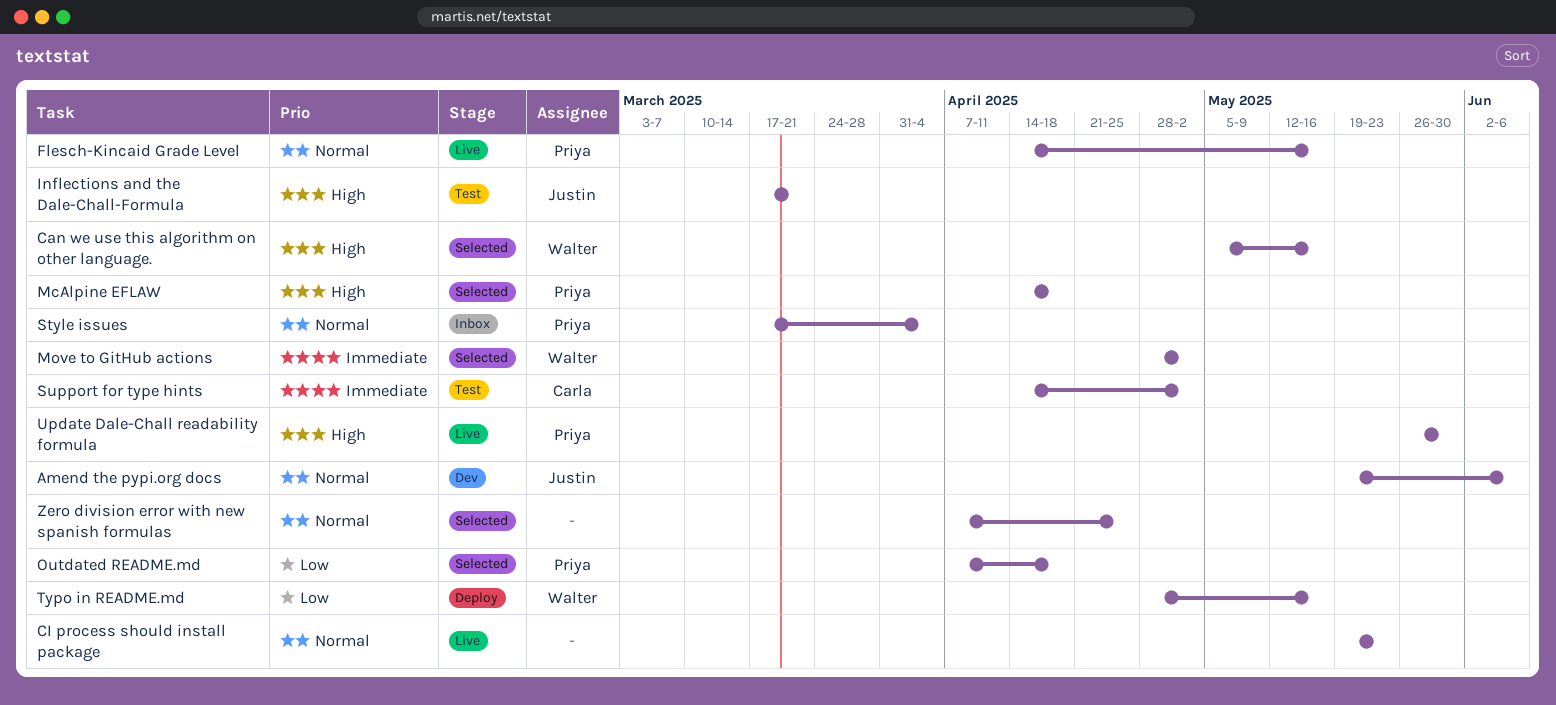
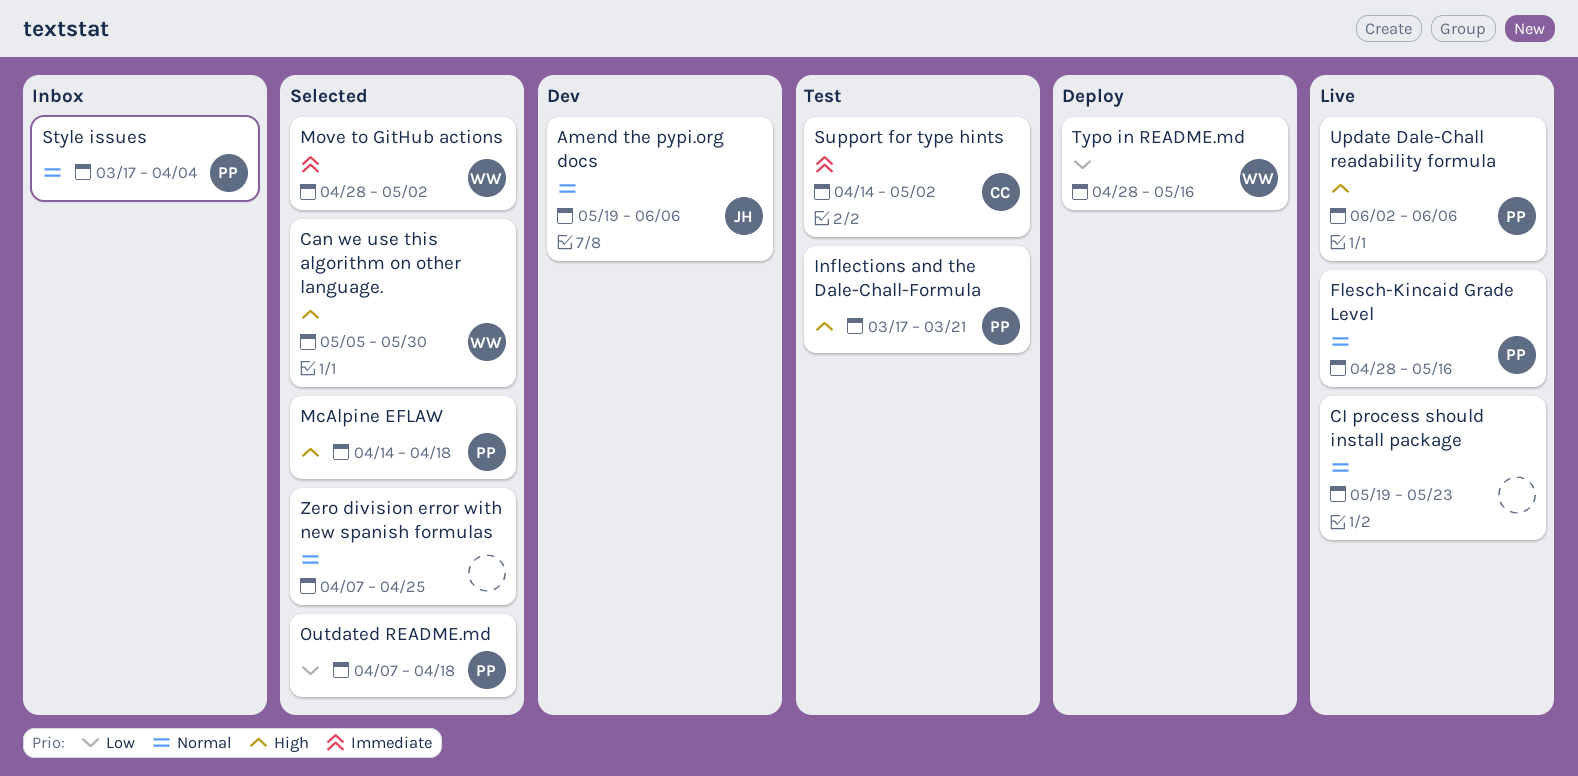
Can we use this algorithm on other language., due: May 16 -> May 30
Flesch-Kincaid Grade Level, start: Apr 14 -> Apr 28
Inflections and the Dale-Chall-Formula, owner: Justin -> Priya
Update Dale-Chall readability formula, start: May 26 -> Jun 2
Update Dale-Chall readability formula, due: May 30 -> Jun 6

